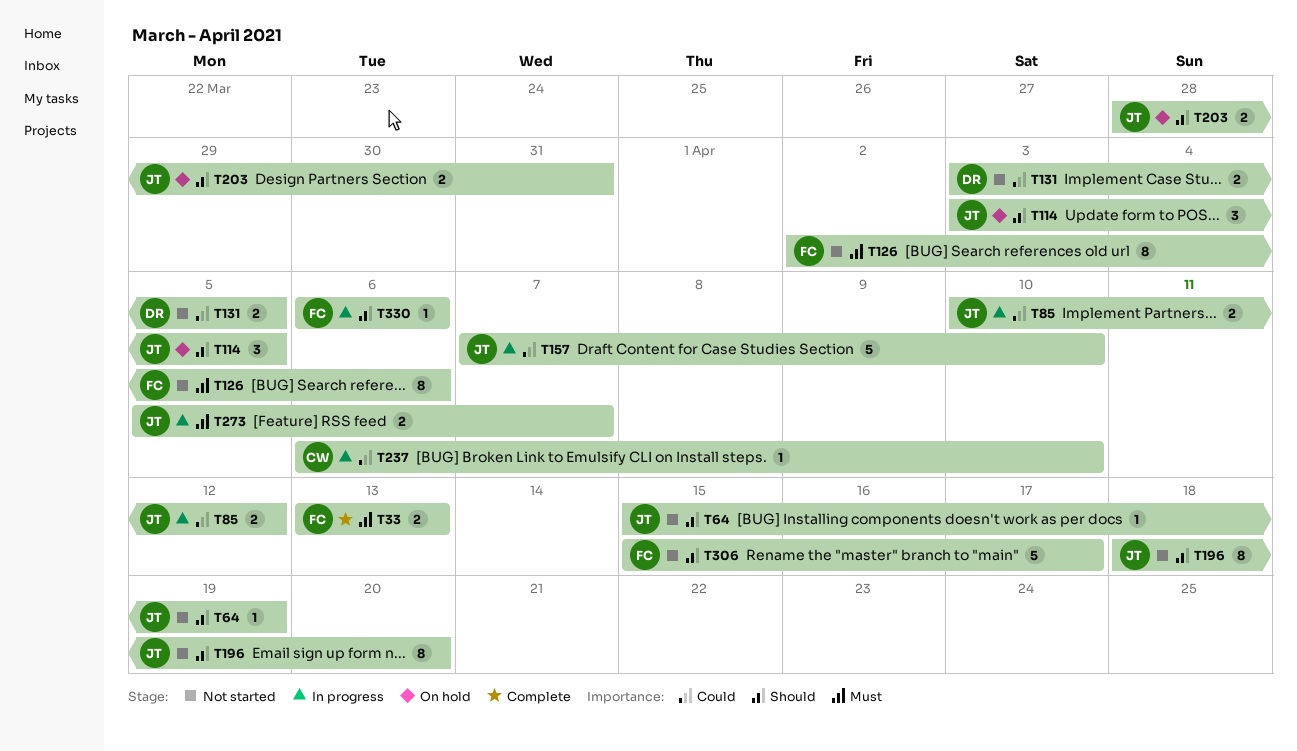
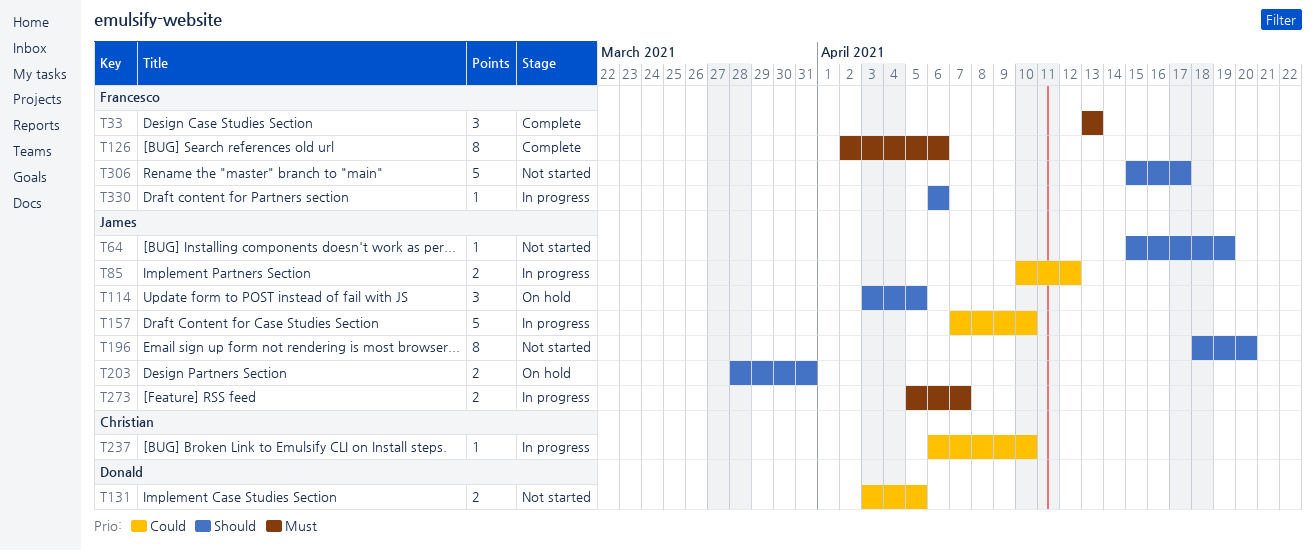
T33, estimate: 2 -> 3
T126, status: Not started -> Complete

